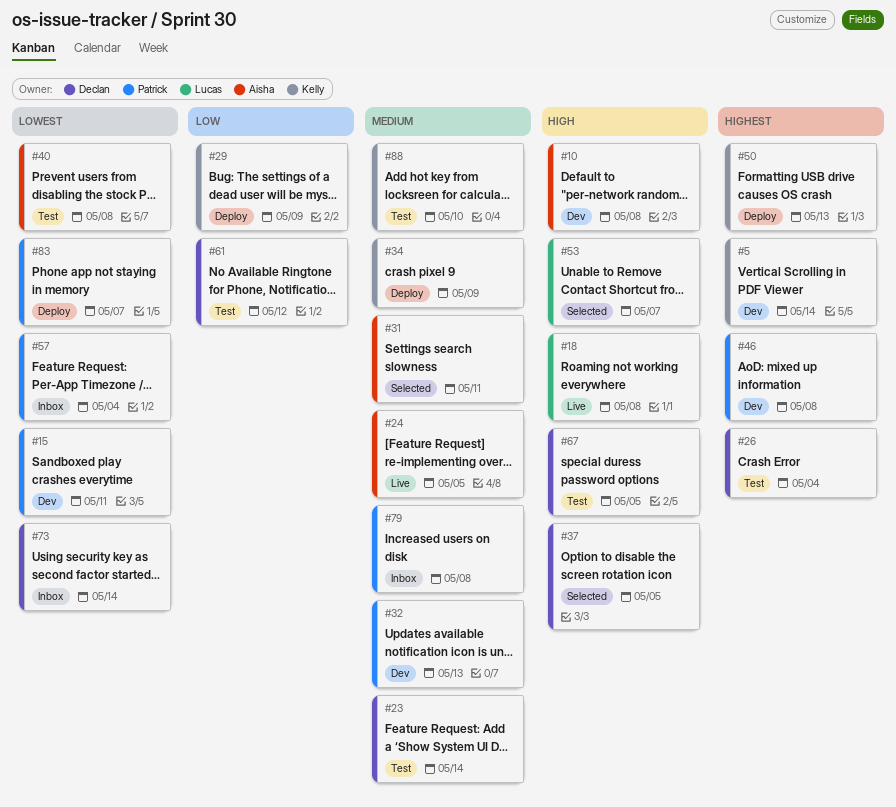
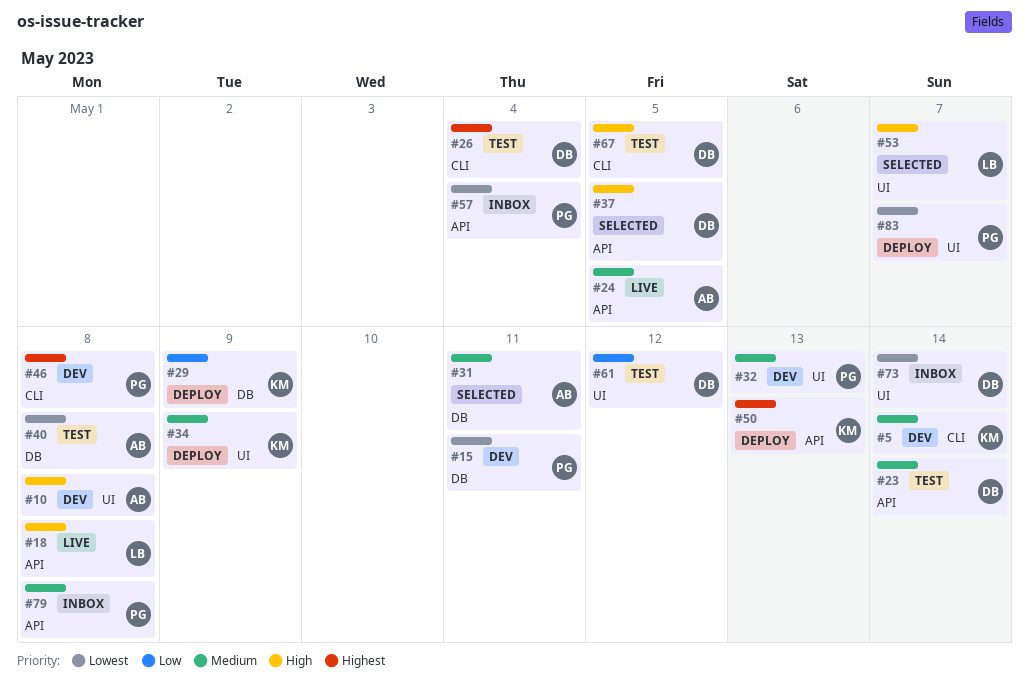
#5, priority: Highest -> Medium
#88: present -> none

